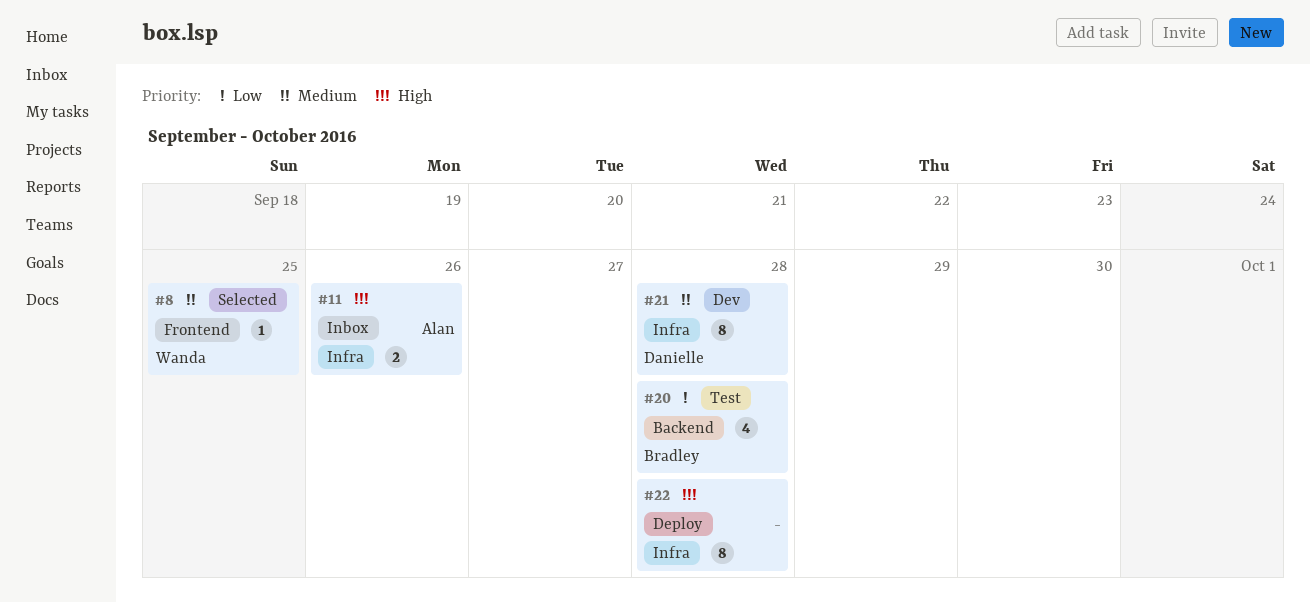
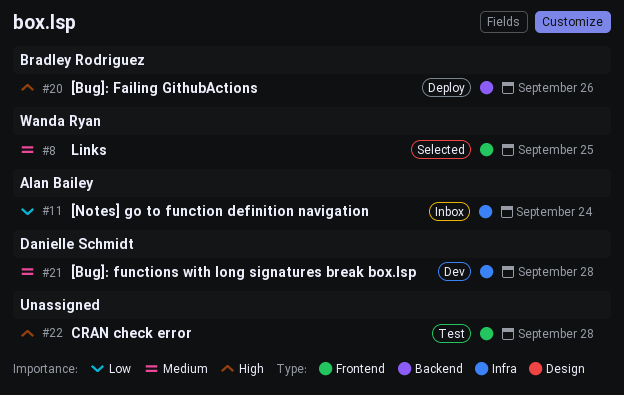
#11, priority: High -> Low
#11, due: Sep 26 -> Sep 24
#20, status: Test -> Deploy
#20, priority: Low -> High
#20, due: Sep 28 -> Sep 26
#22, status: Deploy -> Test
#22, label: Infra -> Frontend

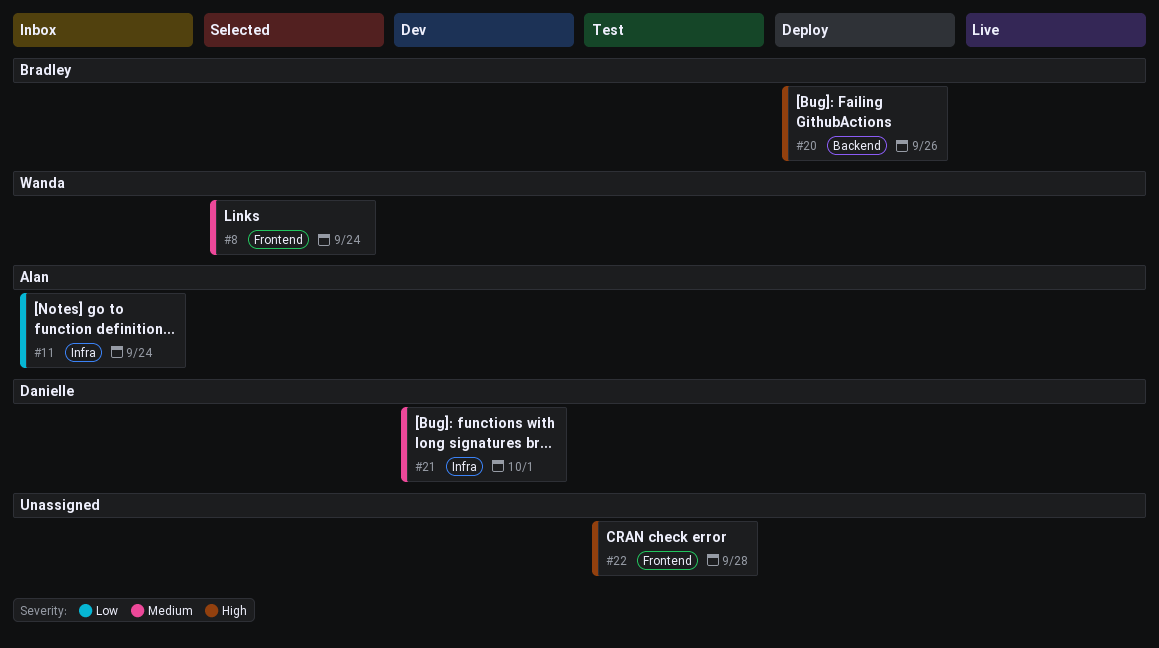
#8, due: Sep 25 -> Sep 24
#21, due: Sep 28 -> Oct 1

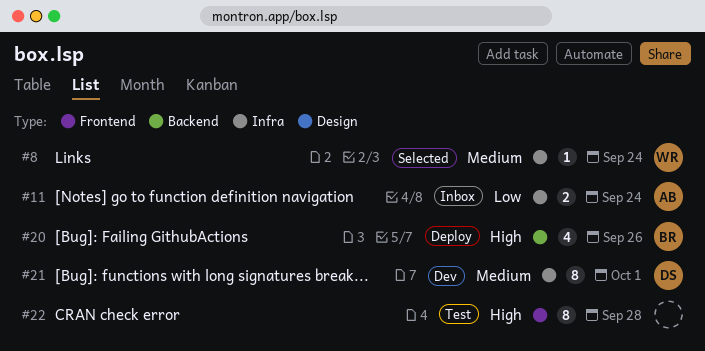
#8, label: Frontend -> Infra

